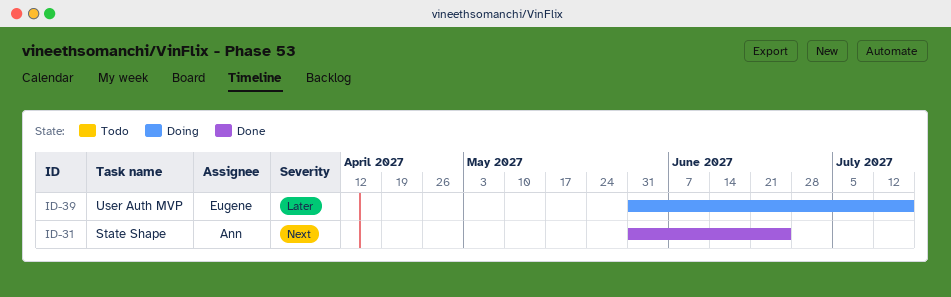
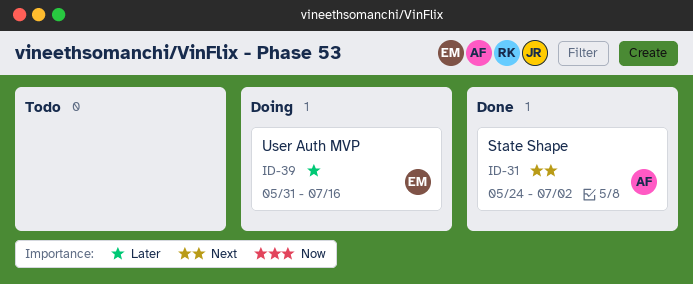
ID-31, start: May 31 -> May 24
ID-31, due: Jun 25 -> Jul 2

